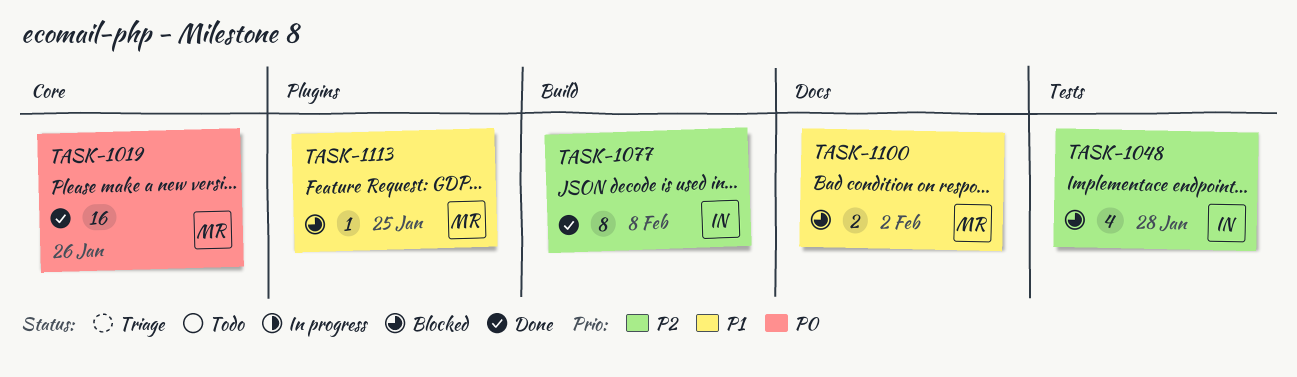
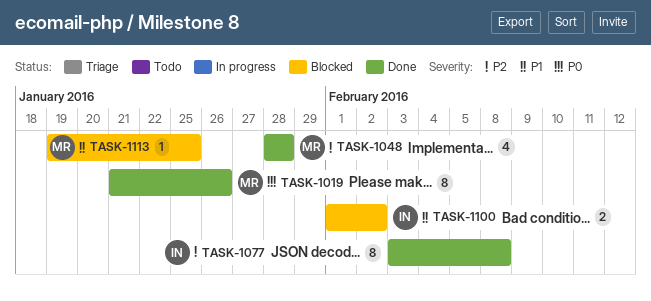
TASK-1019, estimate: 16 -> 8
TASK-1048, status: Blocked -> Done
TASK-1048, owner: IN -> MR
TASK-1100, owner: MR -> IN

